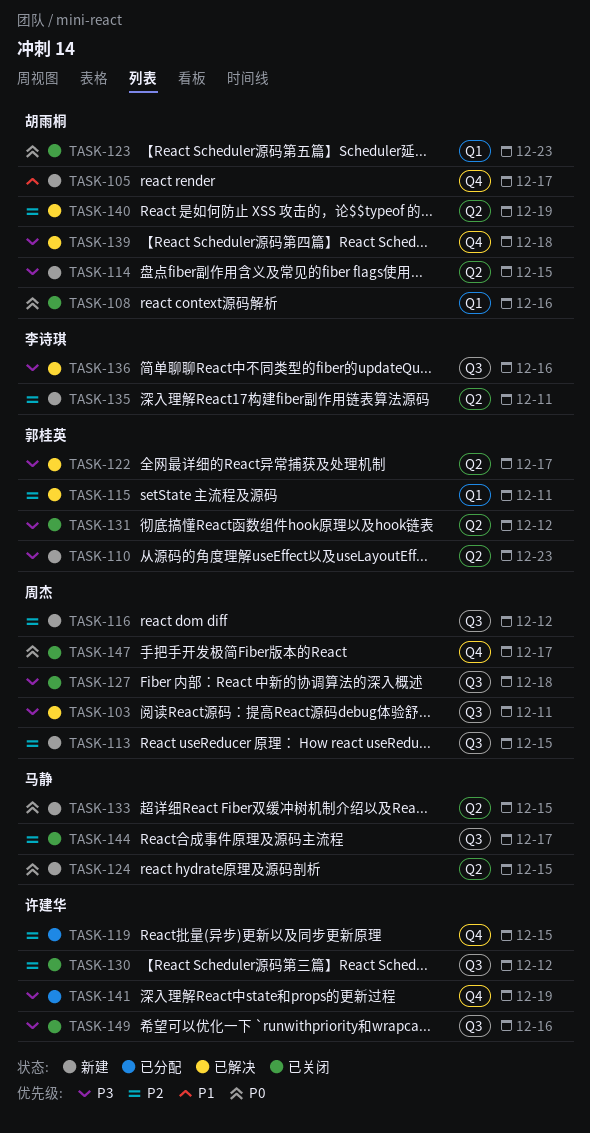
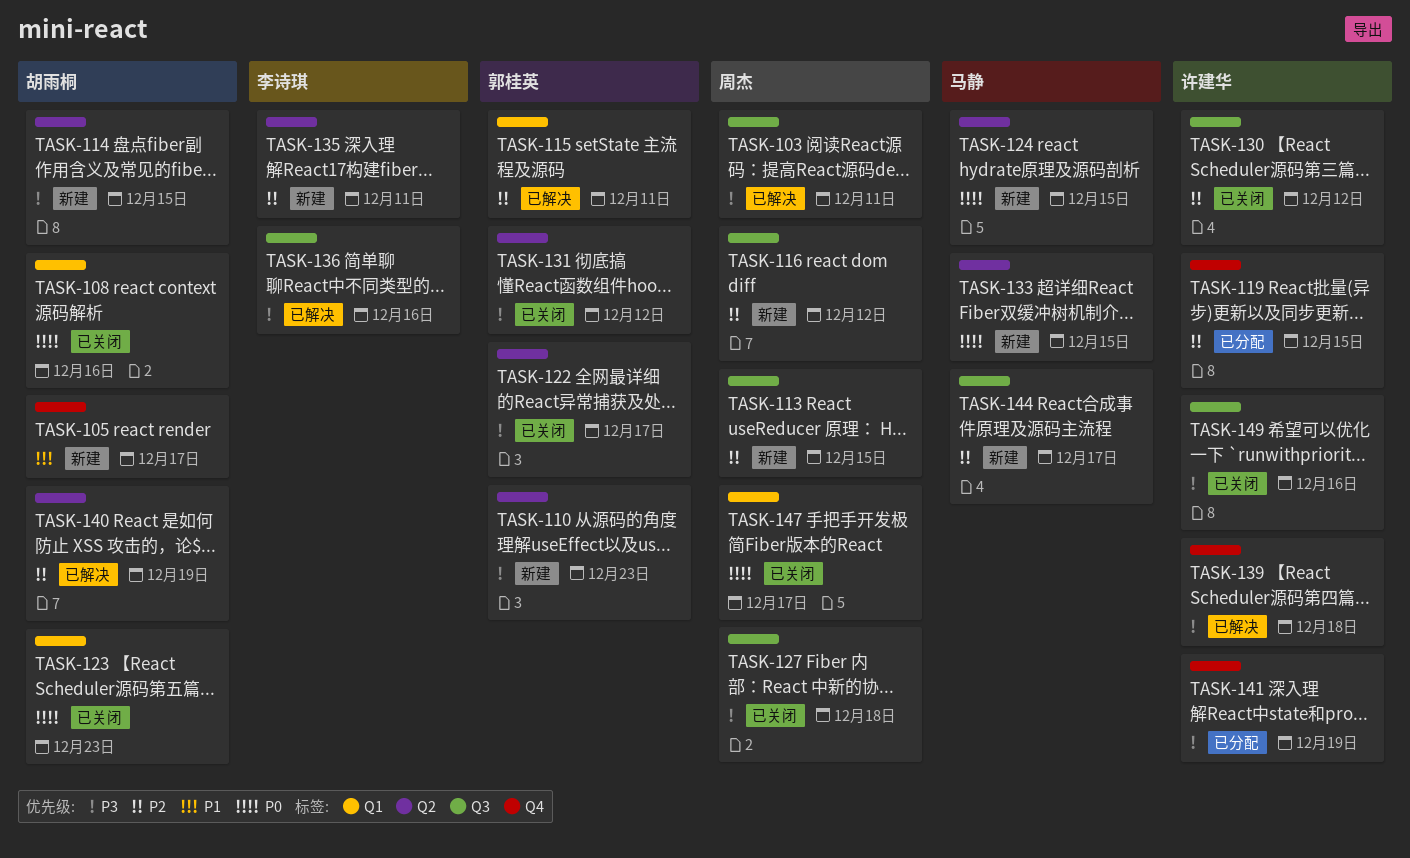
TASK-122, status: 已解决 -> 已关闭
TASK-139, owner: 胡雨桐 -> 许建华
TASK-144, status: 已关闭 -> 新建
TASK-147, label: Q4 -> Q1

